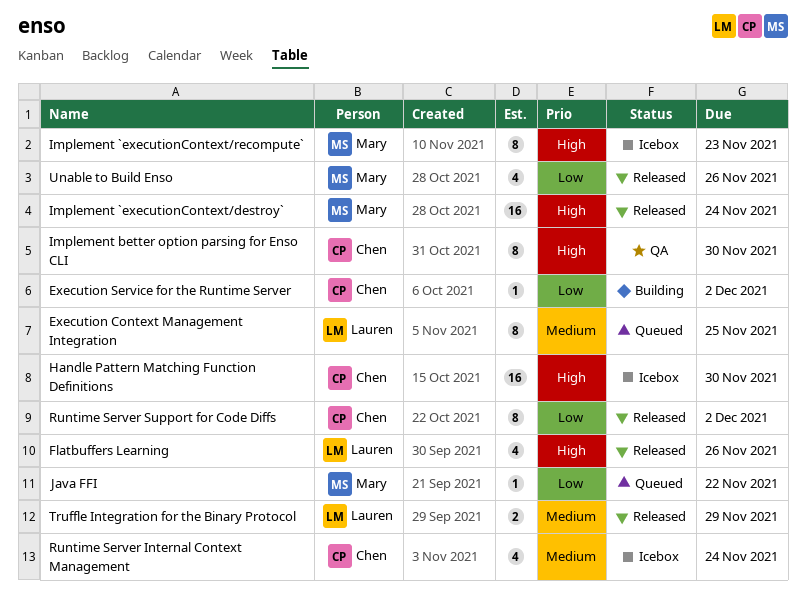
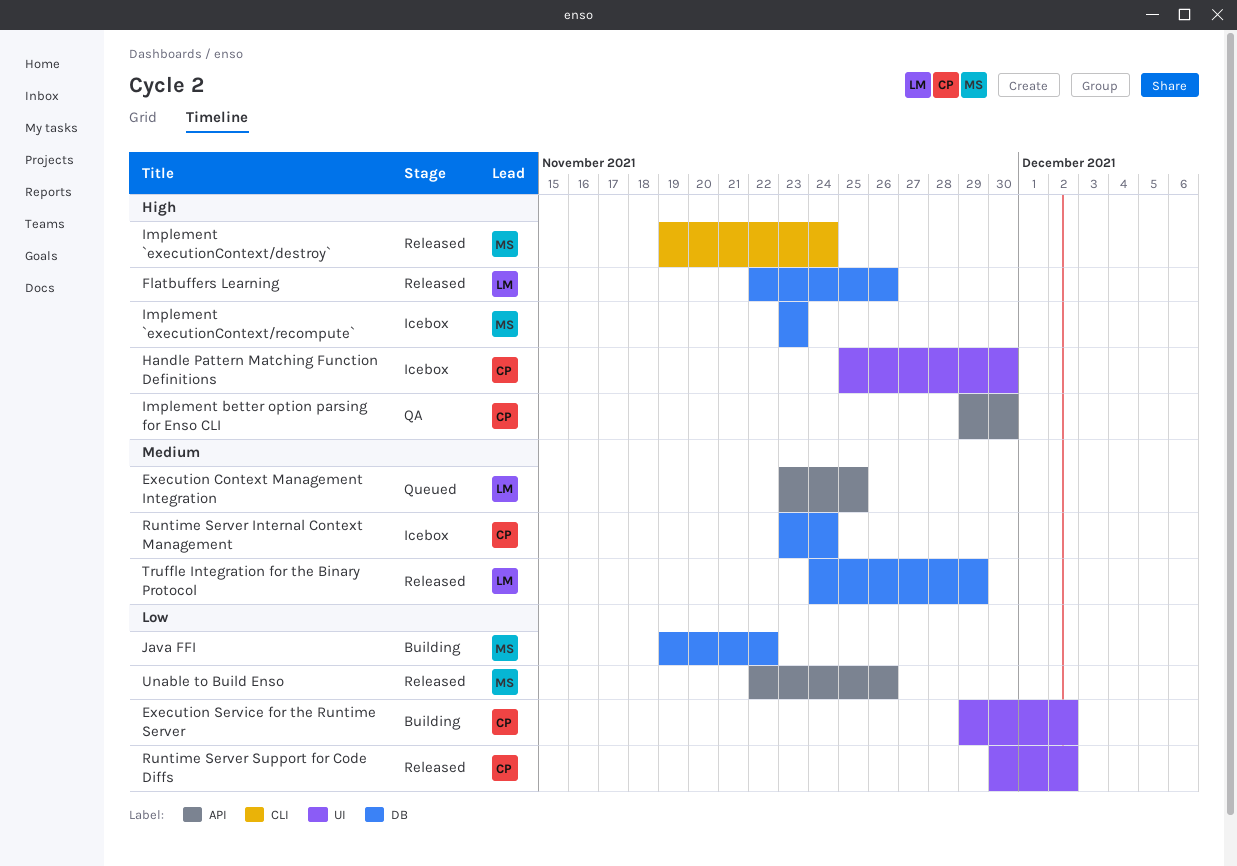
Java FFI, status: Queued -> Building

